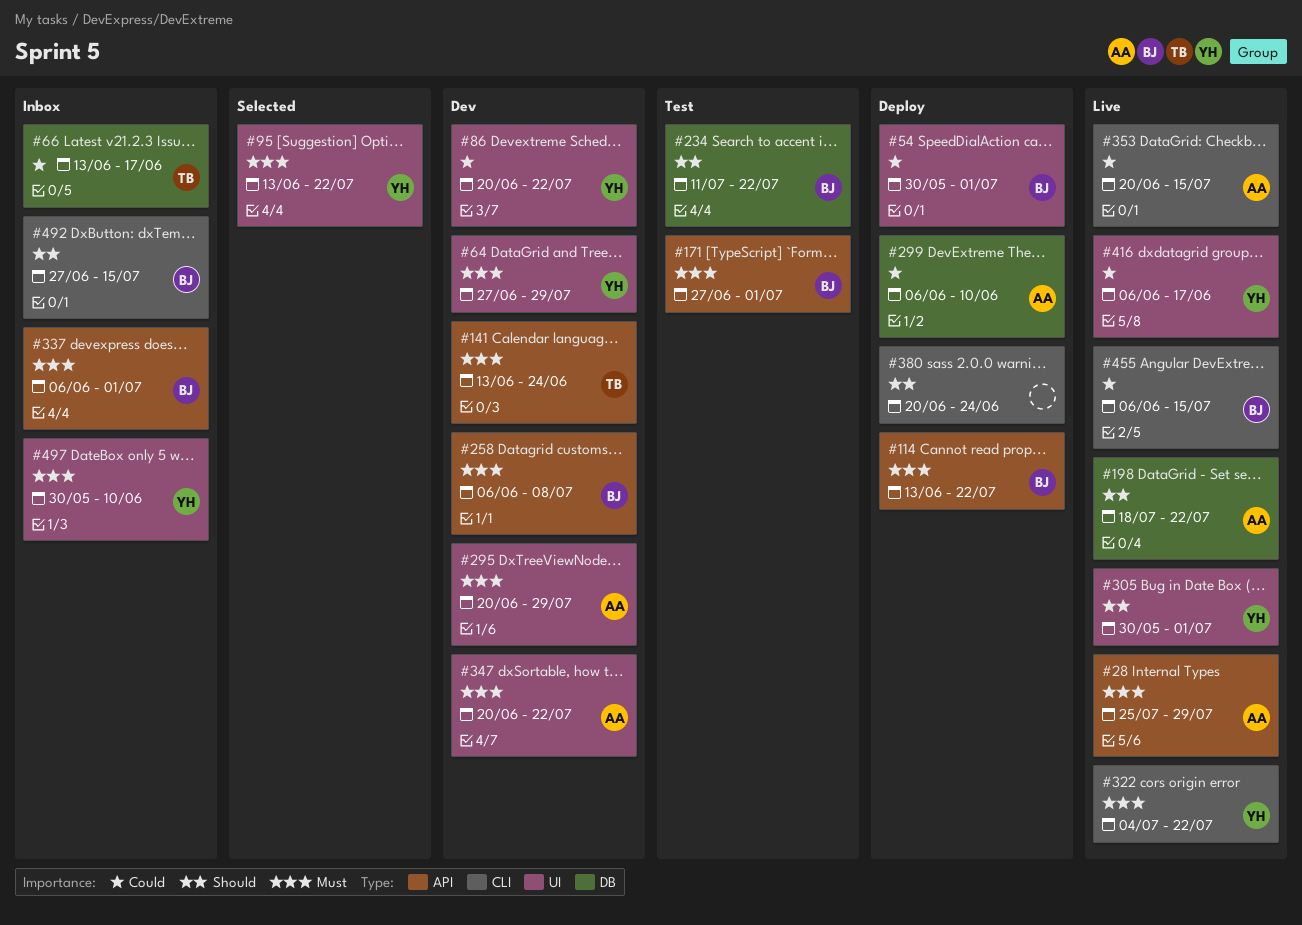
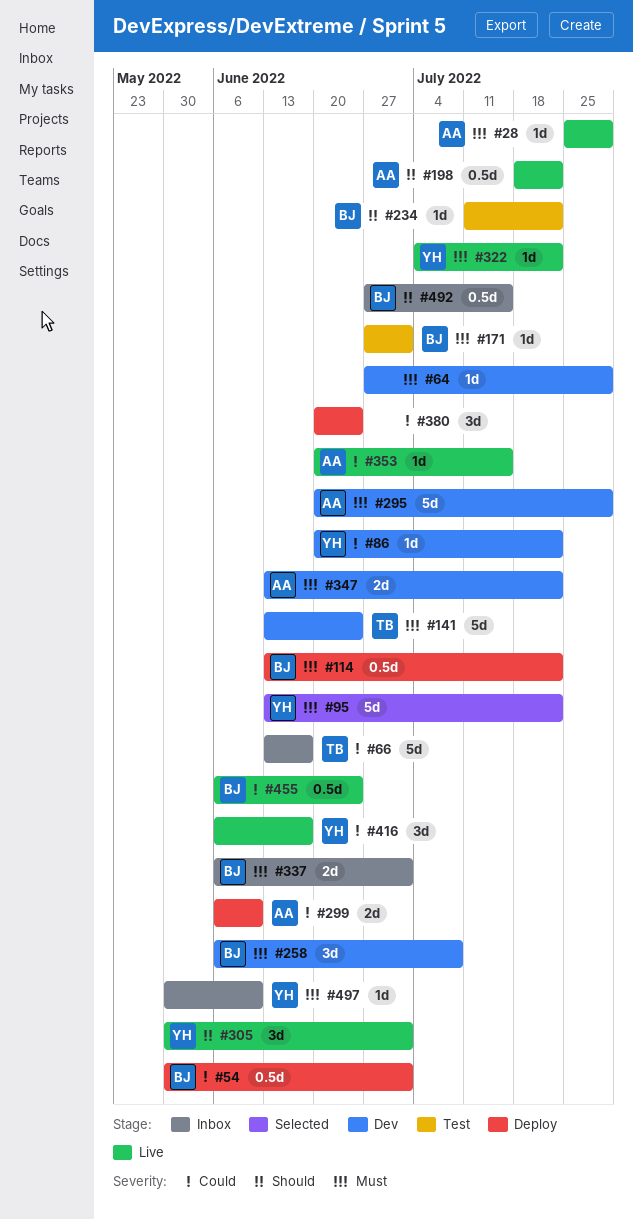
#64, owner: YH -> none
#347, start: Jun 20 -> Jun 13
#380, priority: Should -> Could
#455, due: Jul 15 -> Jun 24

